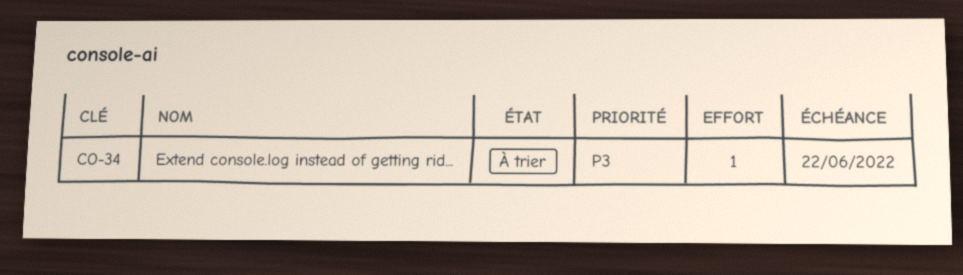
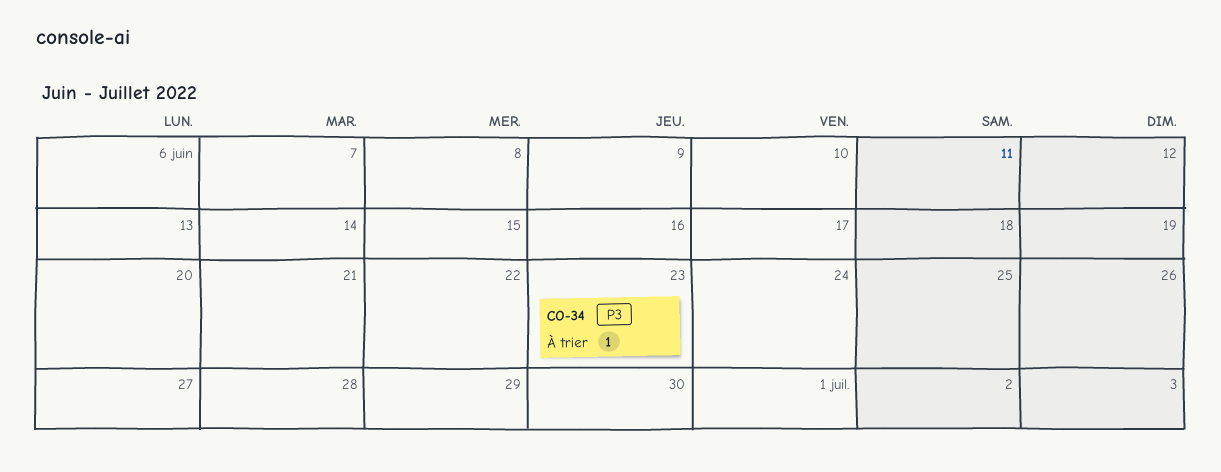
CO-34, due: Jun 22 -> Jun 23

